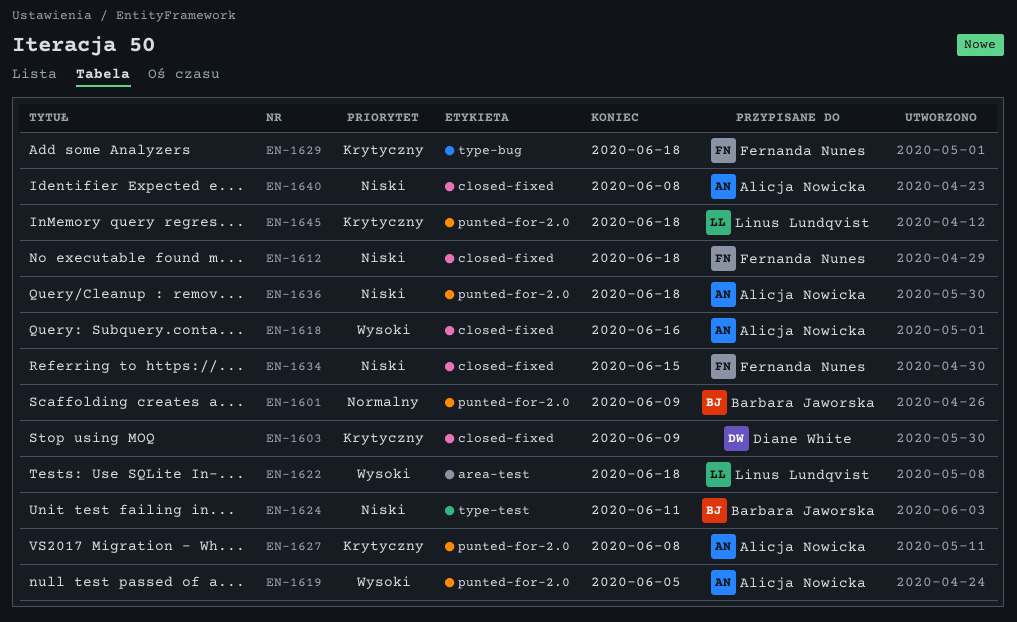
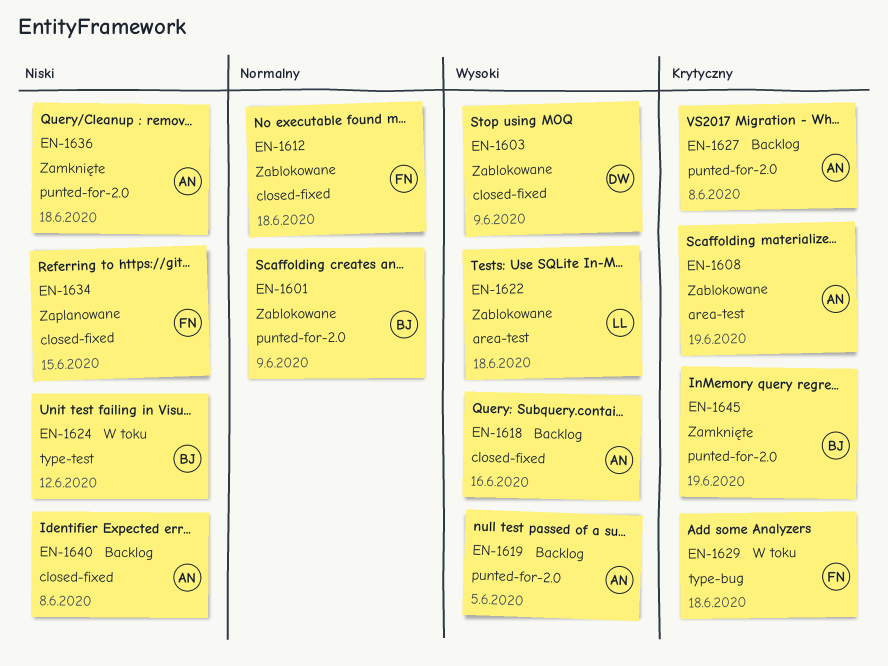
EN-1603, priority: Krytyczny -> Wysoki
EN-1608: none -> present
EN-1612, priority: Niski -> Normalny
EN-1624, due: Jun 11 -> Jun 12
EN-1645, owner: Linus Lundqvist -> Barbara Jaworska
EN-1645, due: Jun 18 -> Jun 19

